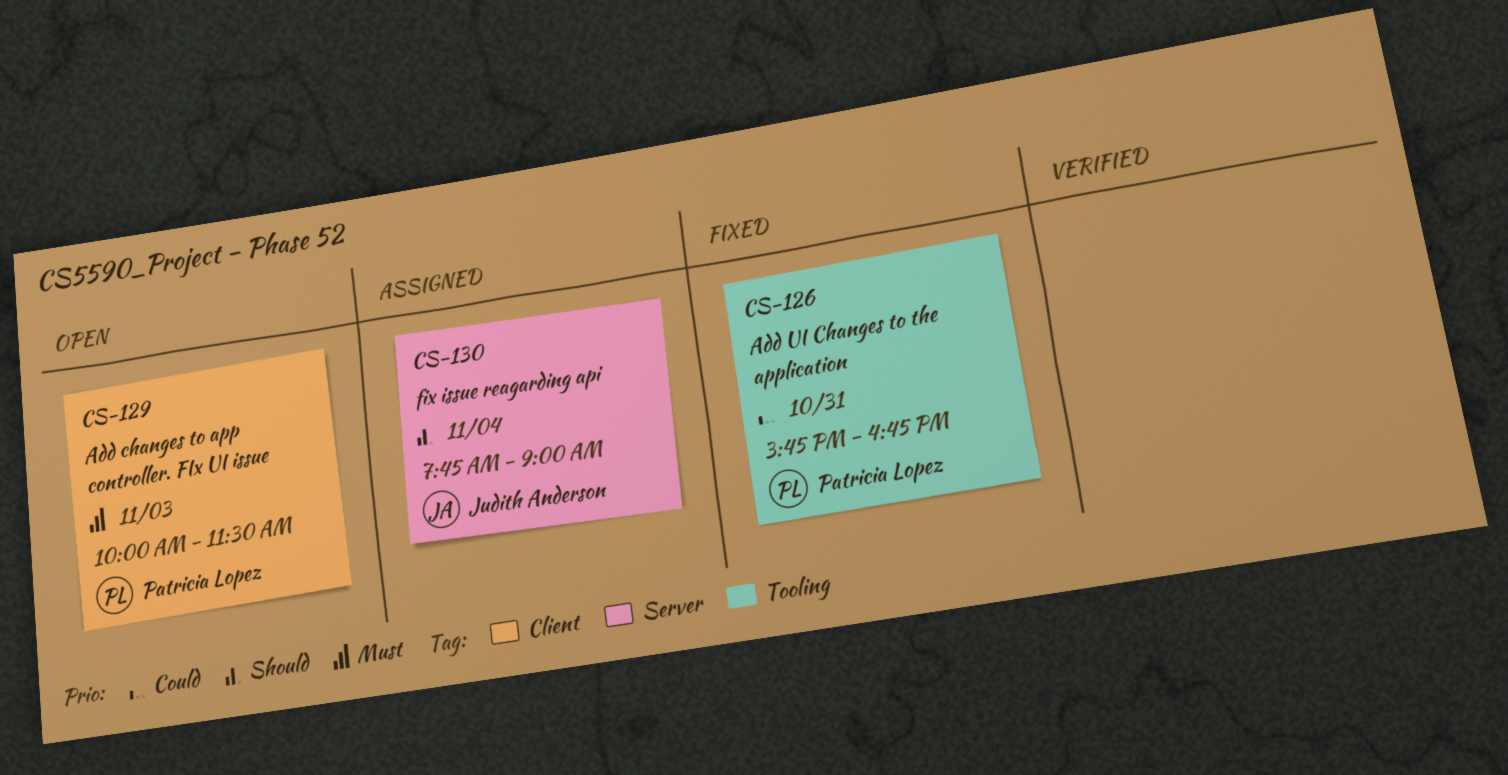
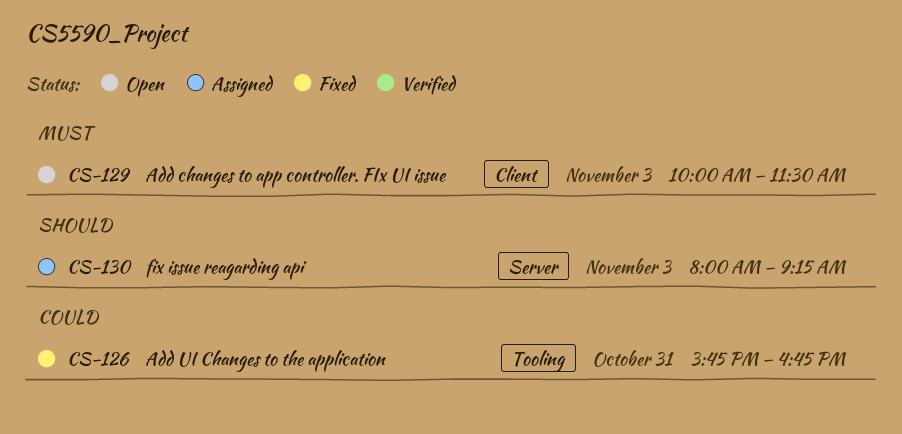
CS-130, day: Nov 4 -> Nov 3
CS-130, begins: 07:45 -> 08:00
CS-130, ends: 09:00 -> 09:15

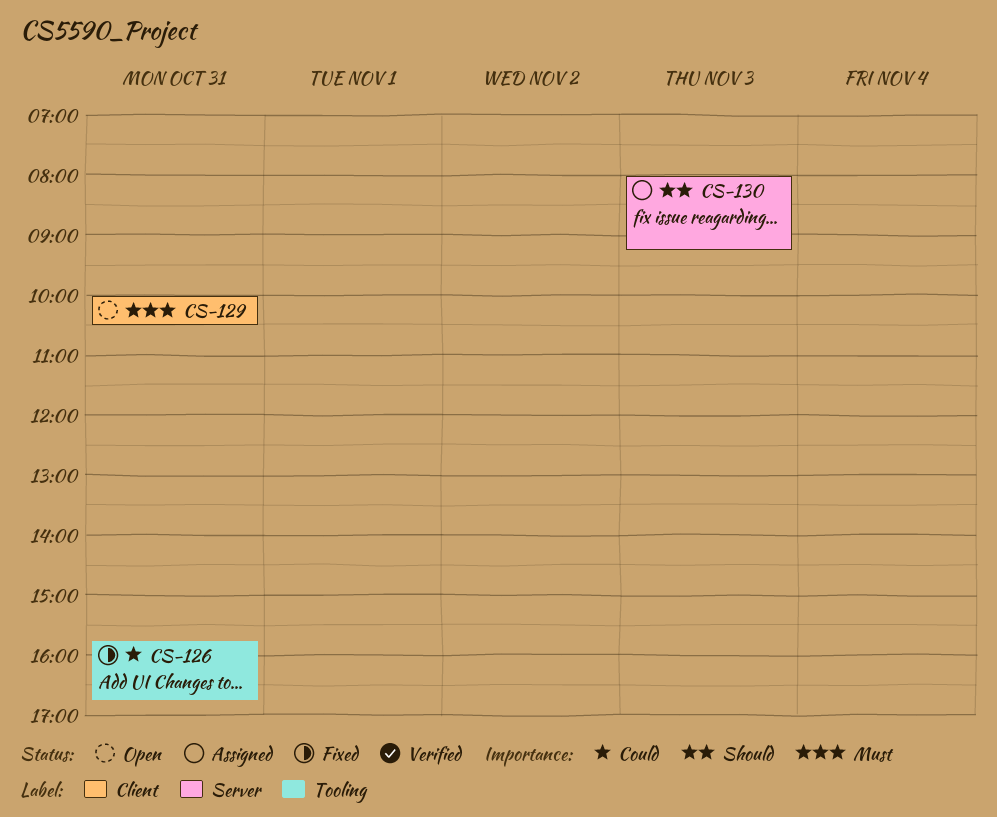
CS-129, day: Nov 3 -> Oct 31
CS-129, ends: 11:30 -> 10:30

